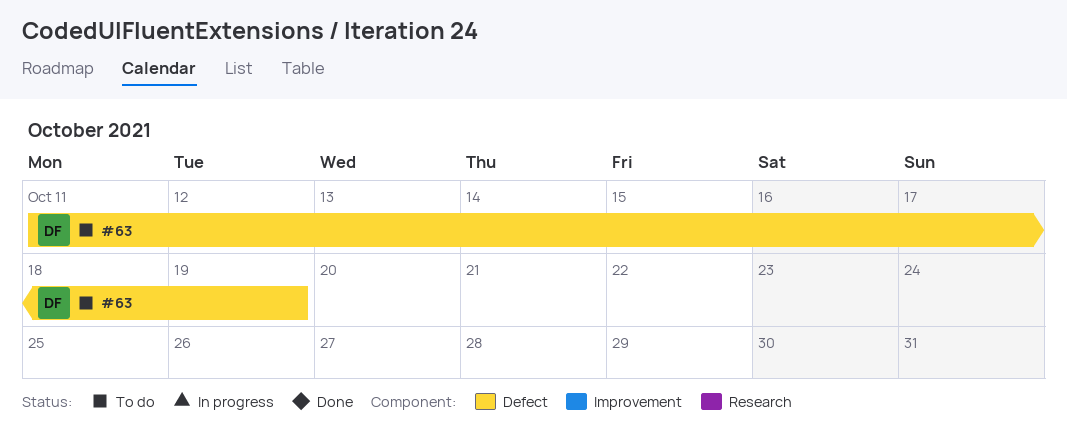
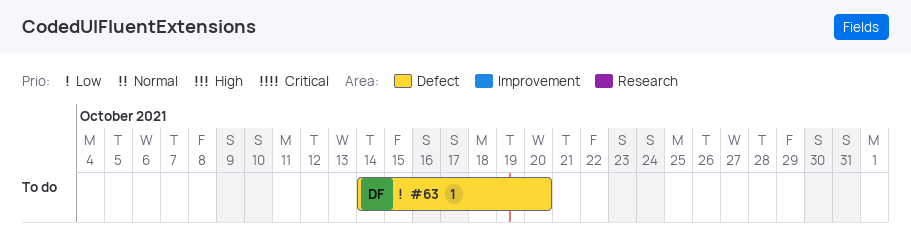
#63, start: Oct 11 -> Oct 14
#63, due: Oct 19 -> Oct 20

